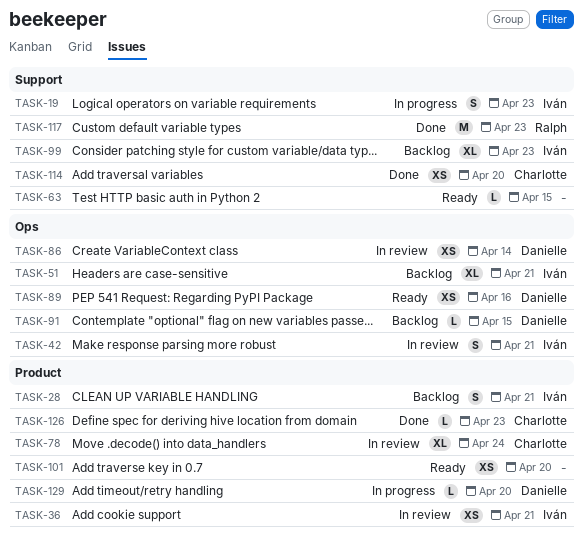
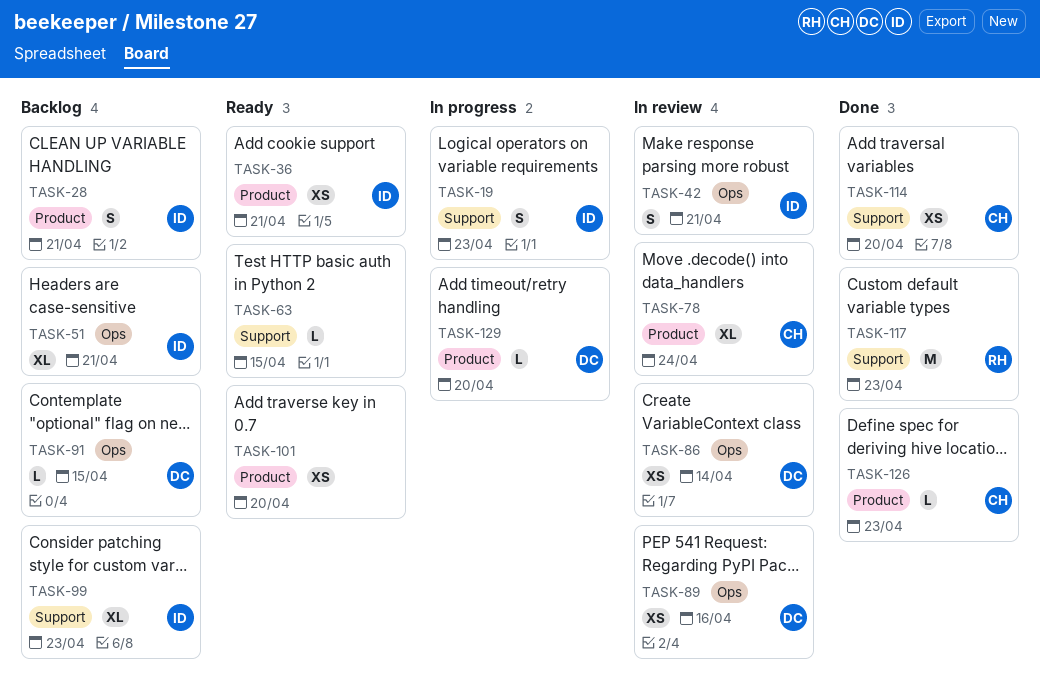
TASK-36, status: In review -> Ready
TASK-89, status: Ready -> In review

